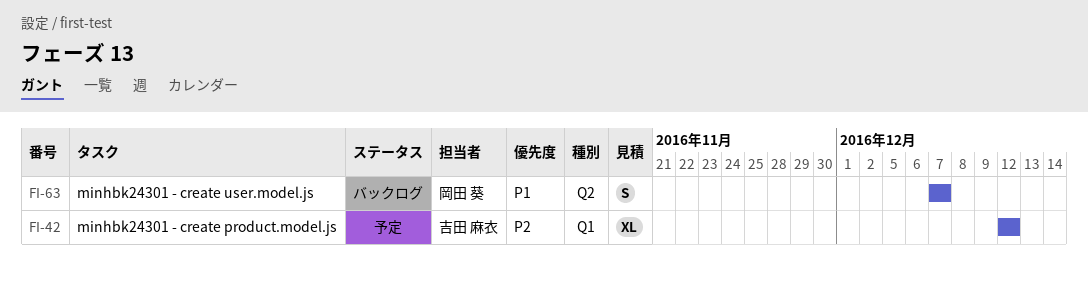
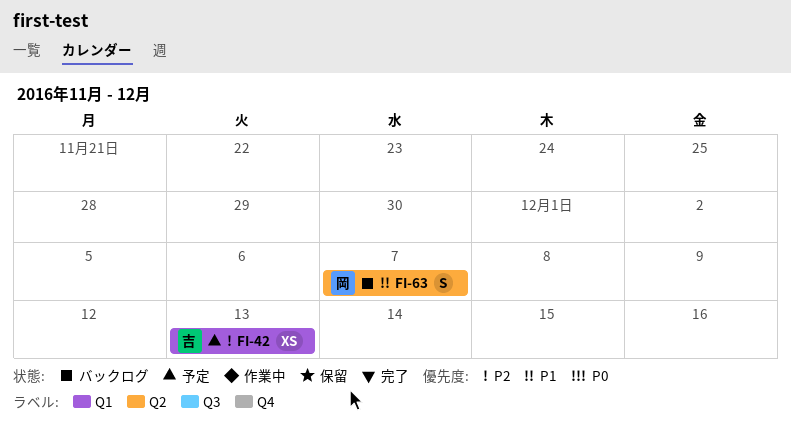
FI-42, estimate: XL -> XS
FI-42, start: Dec 12 -> Dec 13
FI-42, due: Dec 12 -> Dec 13

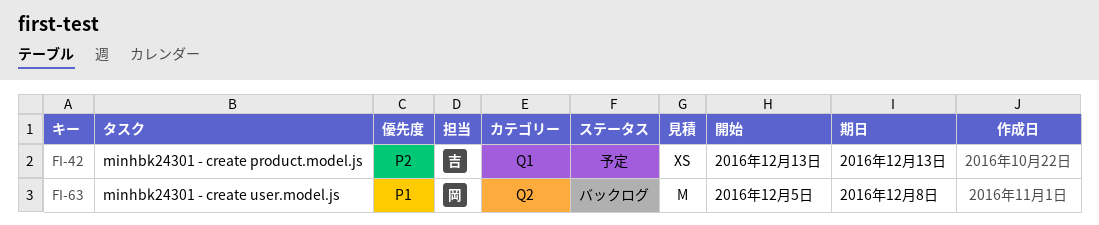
FI-63, estimate: S -> M
FI-63, start: Dec 7 -> Dec 5
FI-63, due: Dec 7 -> Dec 8

